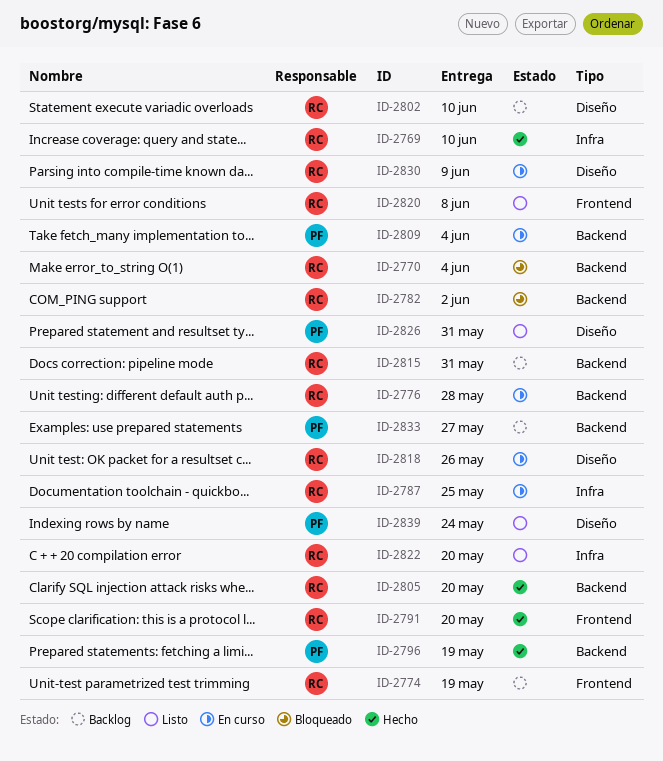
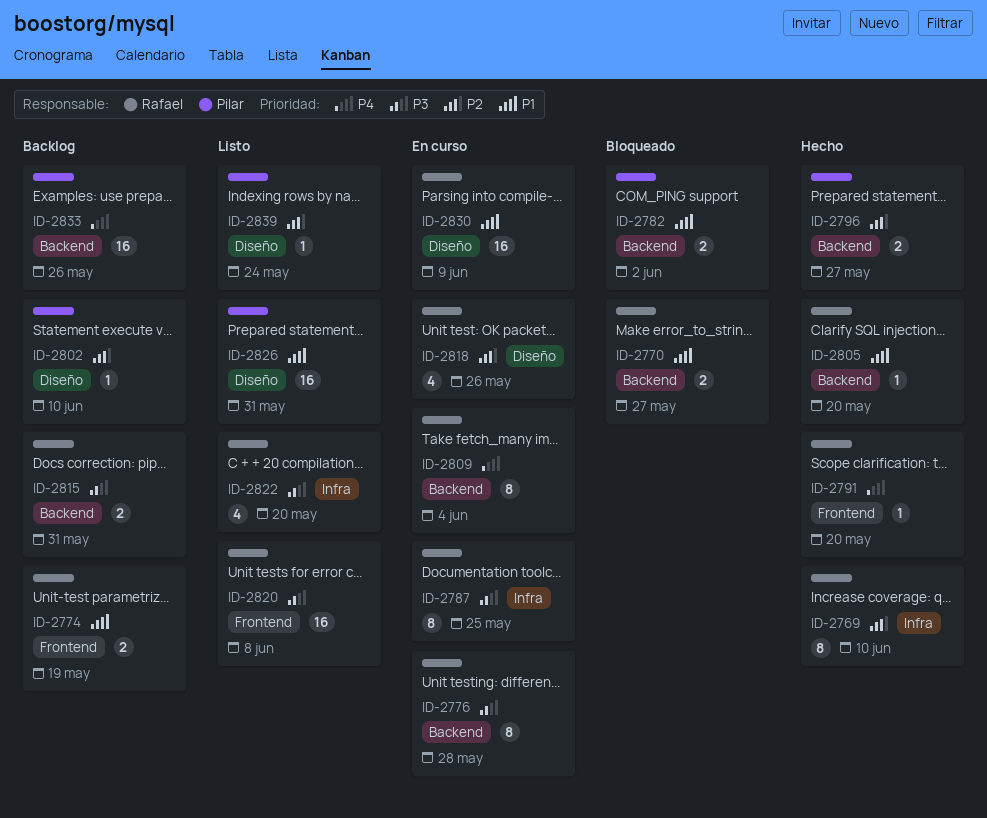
ID-2770, due: Jun 4 -> May 27
ID-2782, owner: Rafael -> Pilar
ID-2796, due: May 19 -> May 27
ID-2802, owner: Rafael -> Pilar
ID-2809, owner: Pilar -> Rafael
ID-2833, due: May 27 -> May 26

